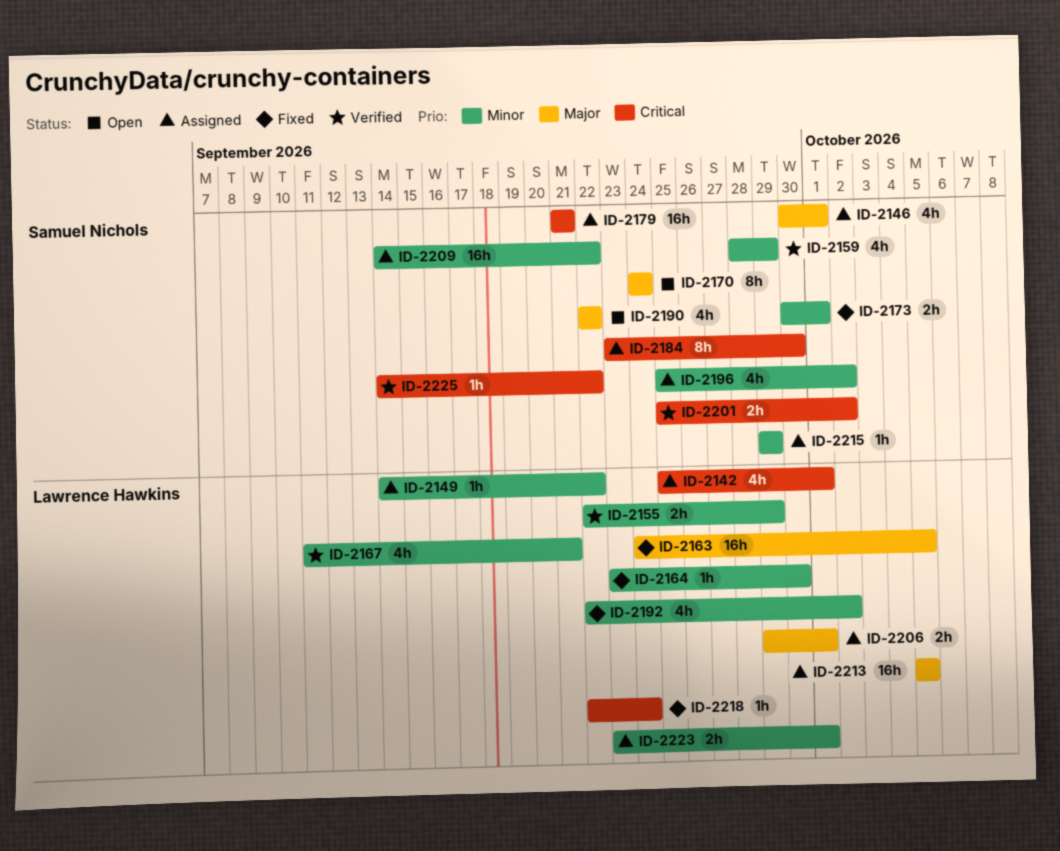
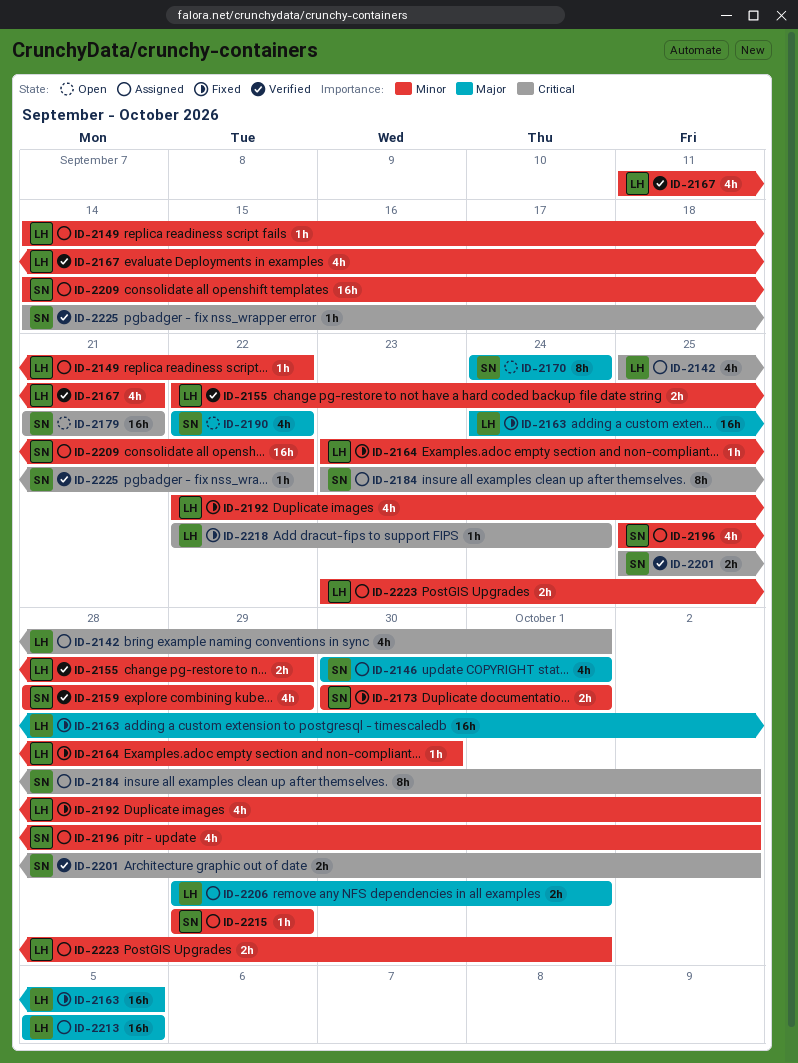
ID-2179, status: Assigned -> Open
ID-2184, due: Sep 30 -> Oct 2

